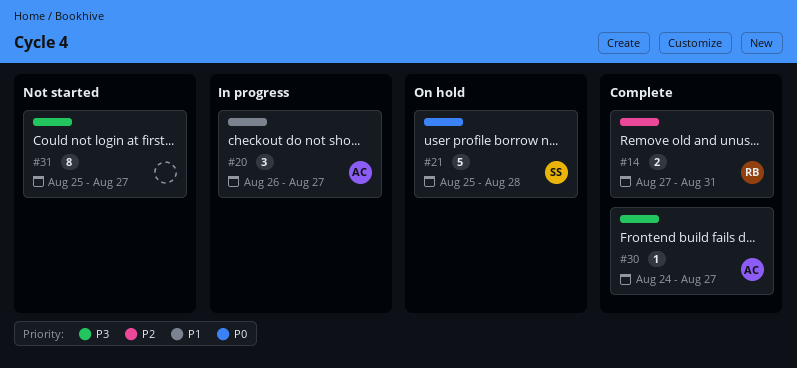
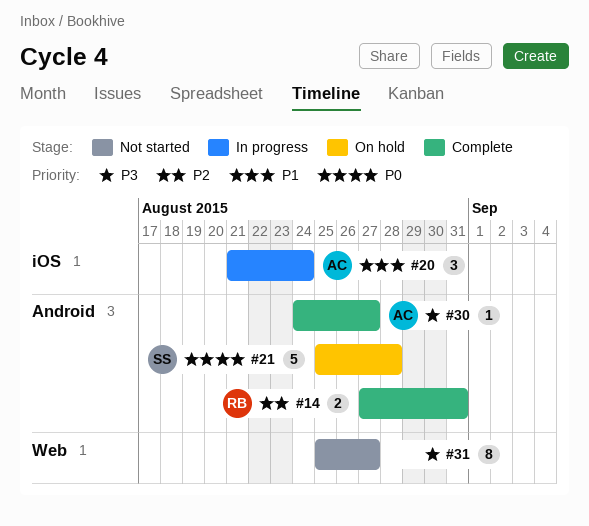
#20, start: Aug 26 -> Aug 21
#20, due: Aug 27 -> Aug 24

